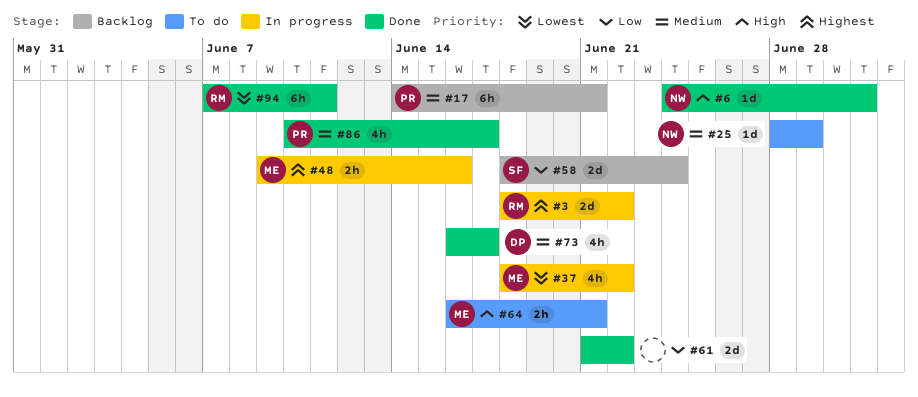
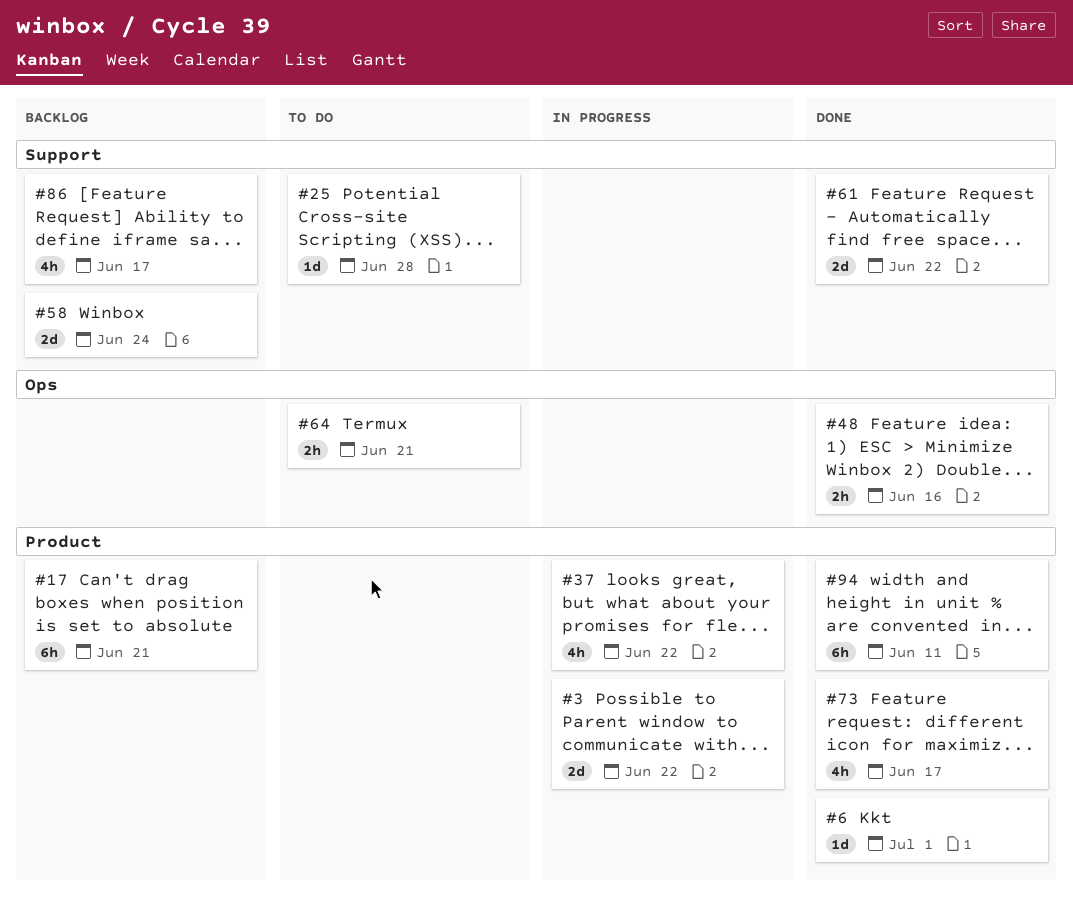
#25, due: Jun 29 -> Jun 28
#48, status: In progress -> Done
#86, status: Done -> Backlog

